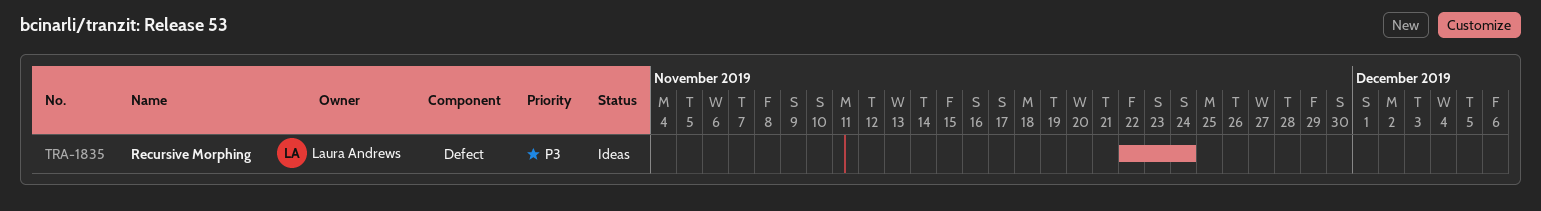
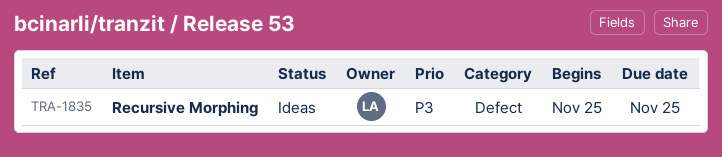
TRA-1835, start: Nov 22 -> Nov 25
TRA-1835, due: Nov 24 -> Nov 25

